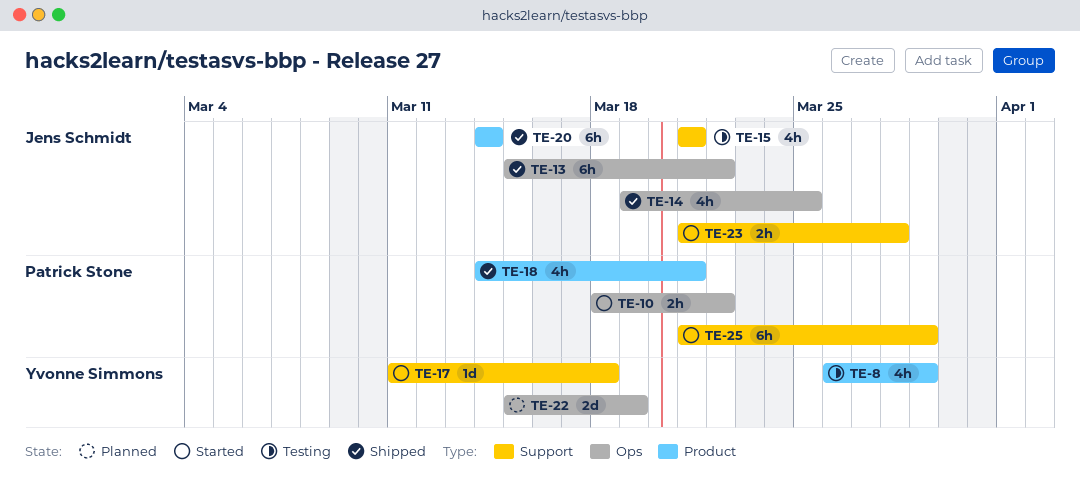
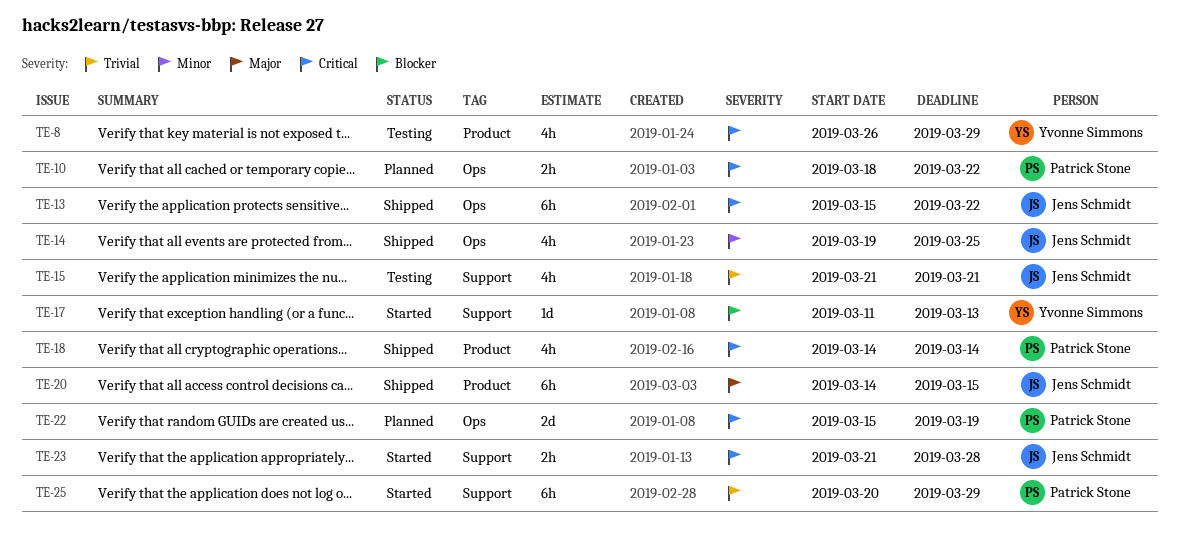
TE-10, status: Started -> Planned
TE-17, due: Mar 18 -> Mar 13
TE-18, due: Mar 21 -> Mar 14
TE-20, due: Mar 14 -> Mar 15
TE-22, owner: Yvonne Simmons -> Patrick Stone
TE-25, start: Mar 21 -> Mar 20

